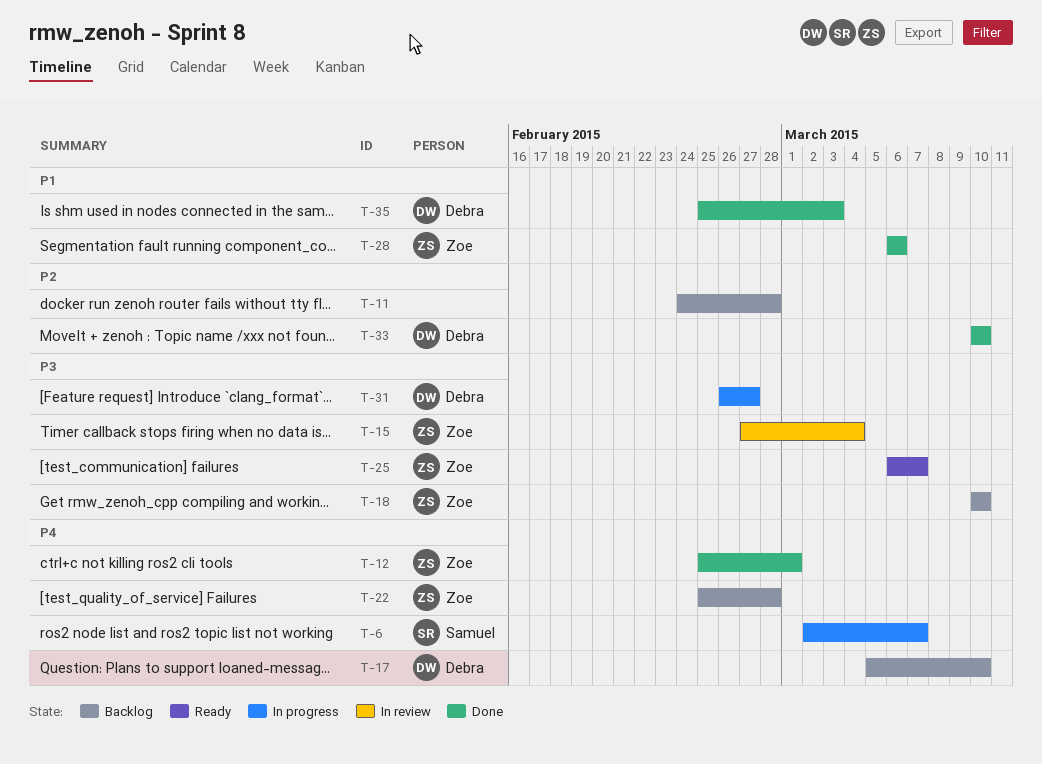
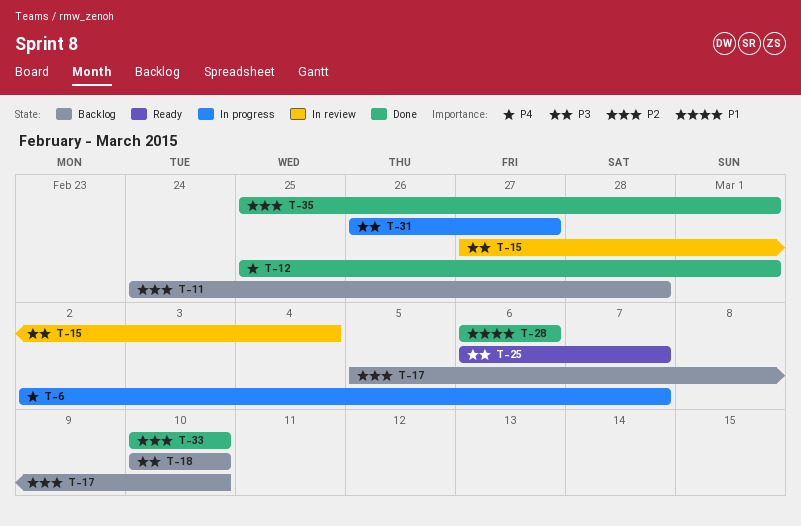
T-17, priority: P4 -> P2
T-22: present -> none
T-35, priority: P1 -> P2
T-35, due: Mar 3 -> Mar 1

